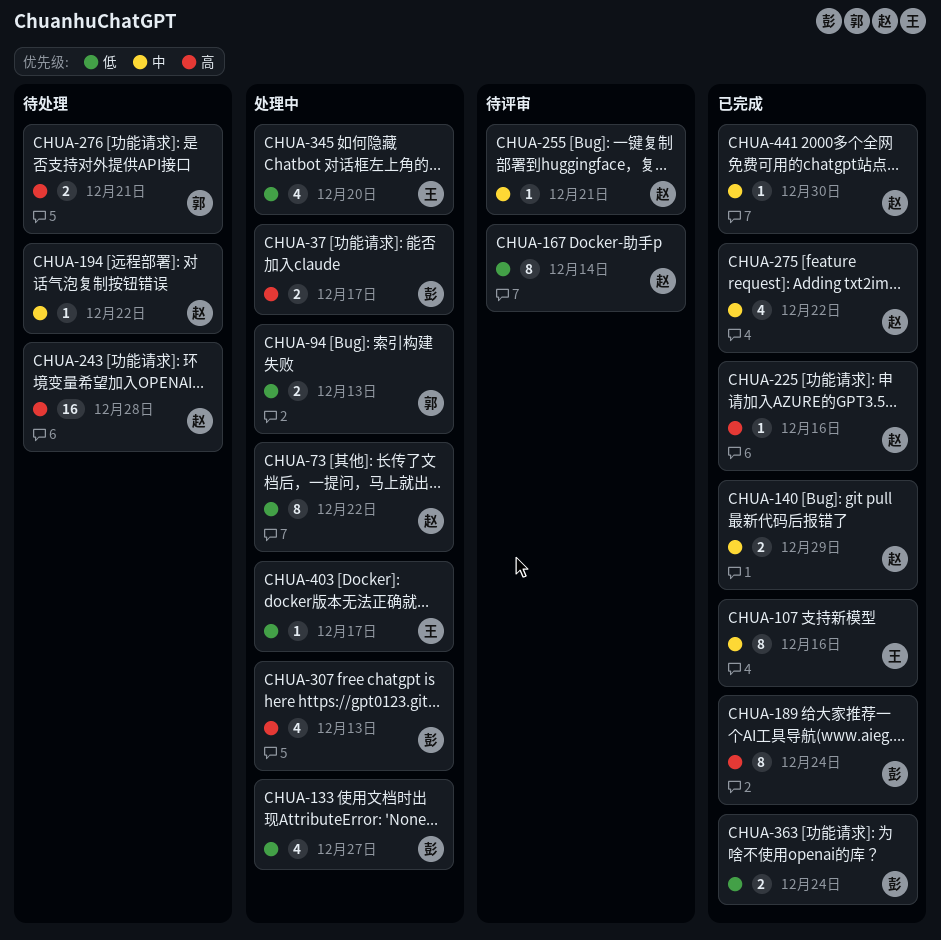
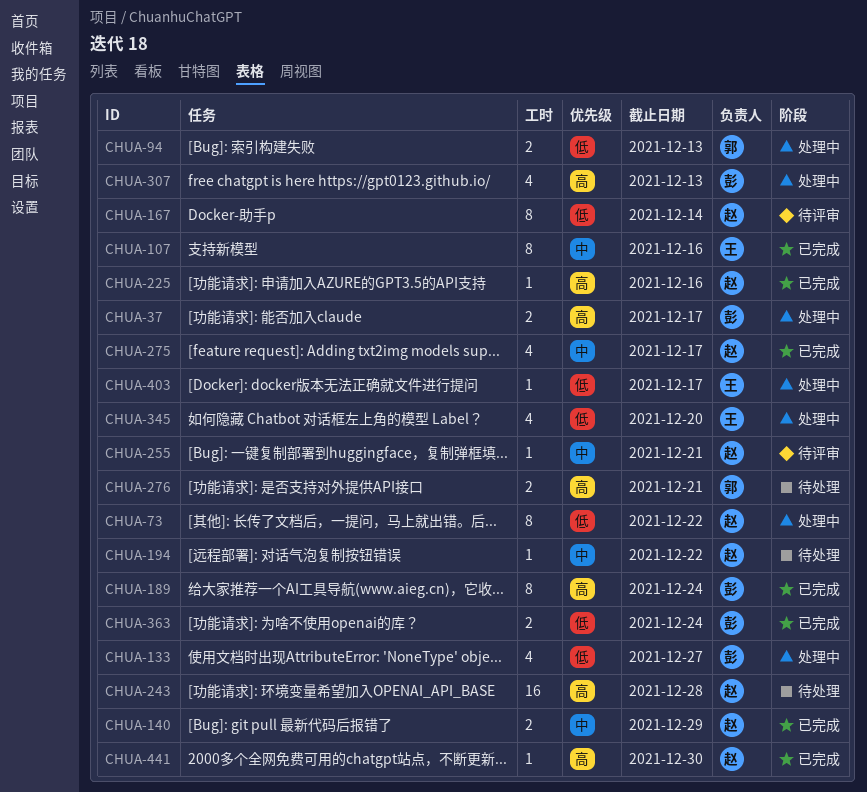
CHUA-275, due: Dec 22 -> Dec 17
CHUA-441, priority: 中 -> 高

